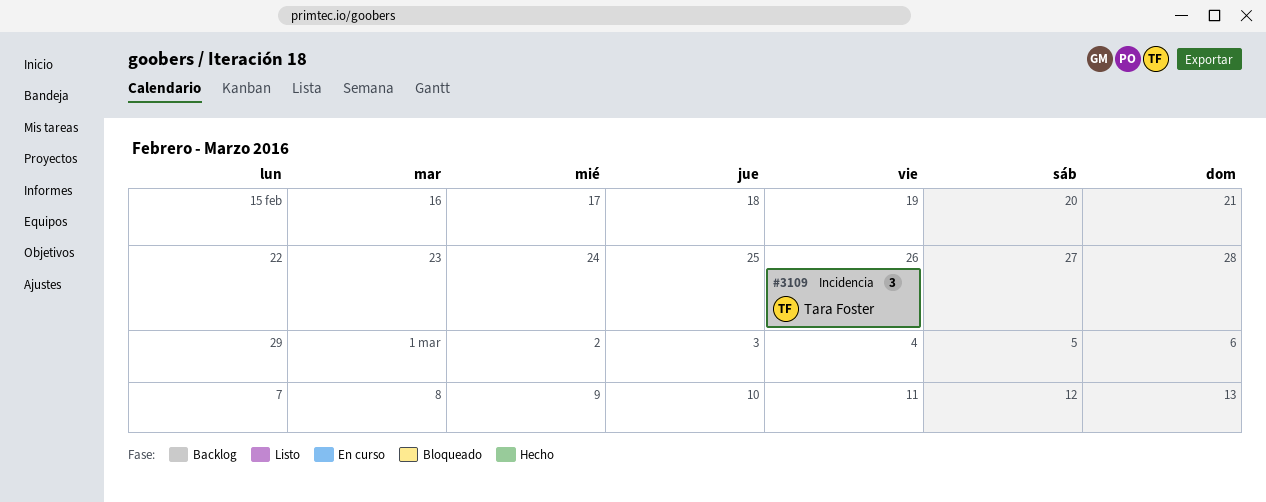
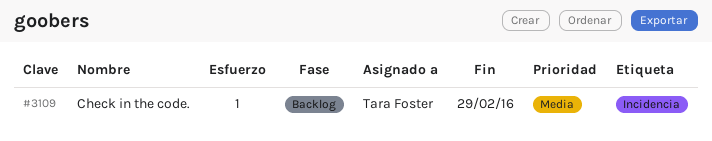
#3109, estimate: 3 -> 1
#3109, due: Feb 26 -> Feb 29

